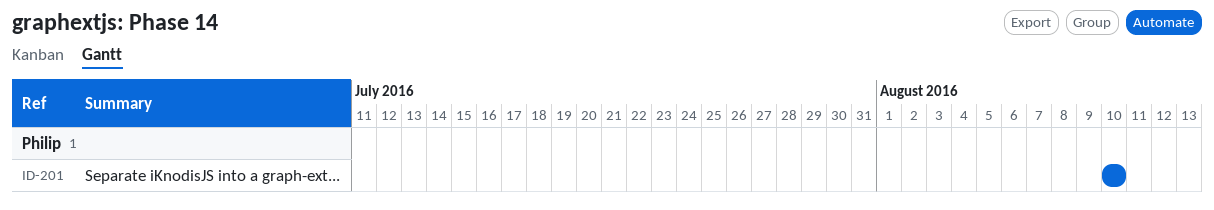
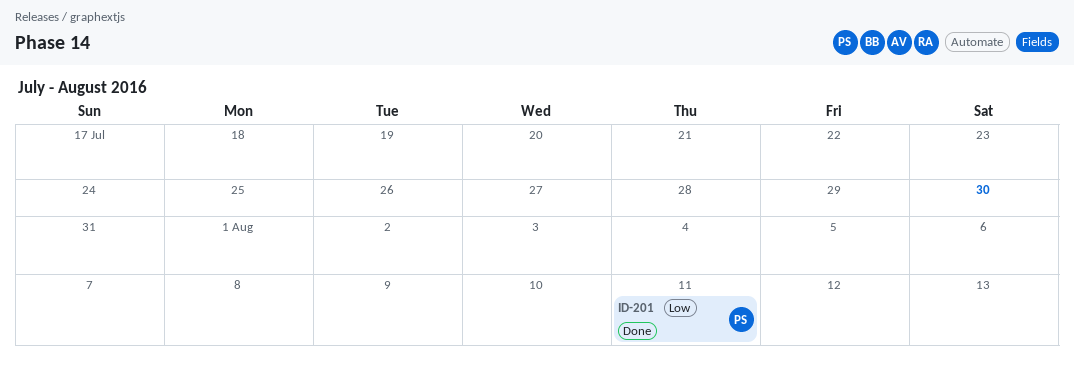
ID-201, due: Aug 10 -> Aug 11

